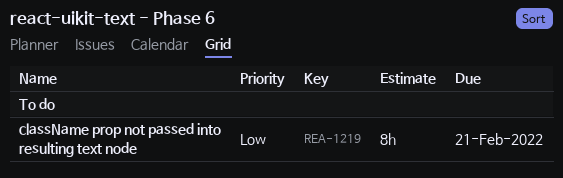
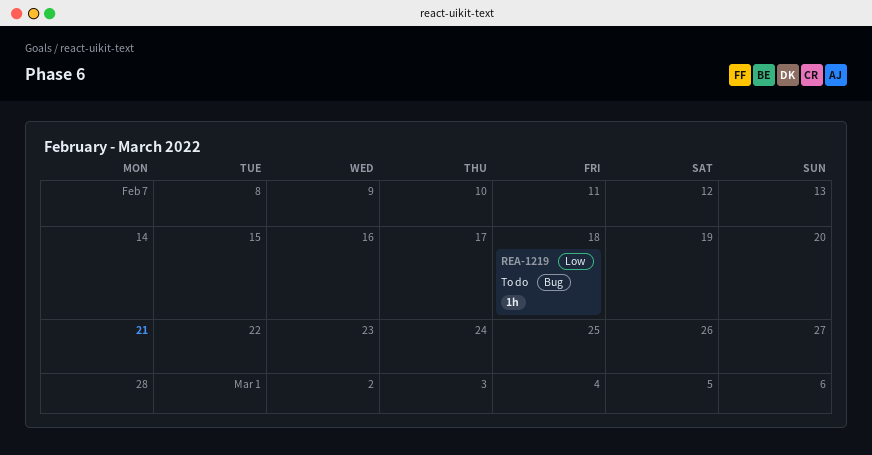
REA-1219, estimate: 8h -> 1h
REA-1219, due: Feb 21 -> Feb 18

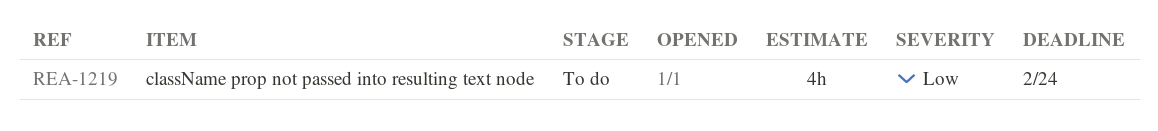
REA-1219, estimate: 1h -> 4h
REA-1219, due: Feb 18 -> Feb 24

